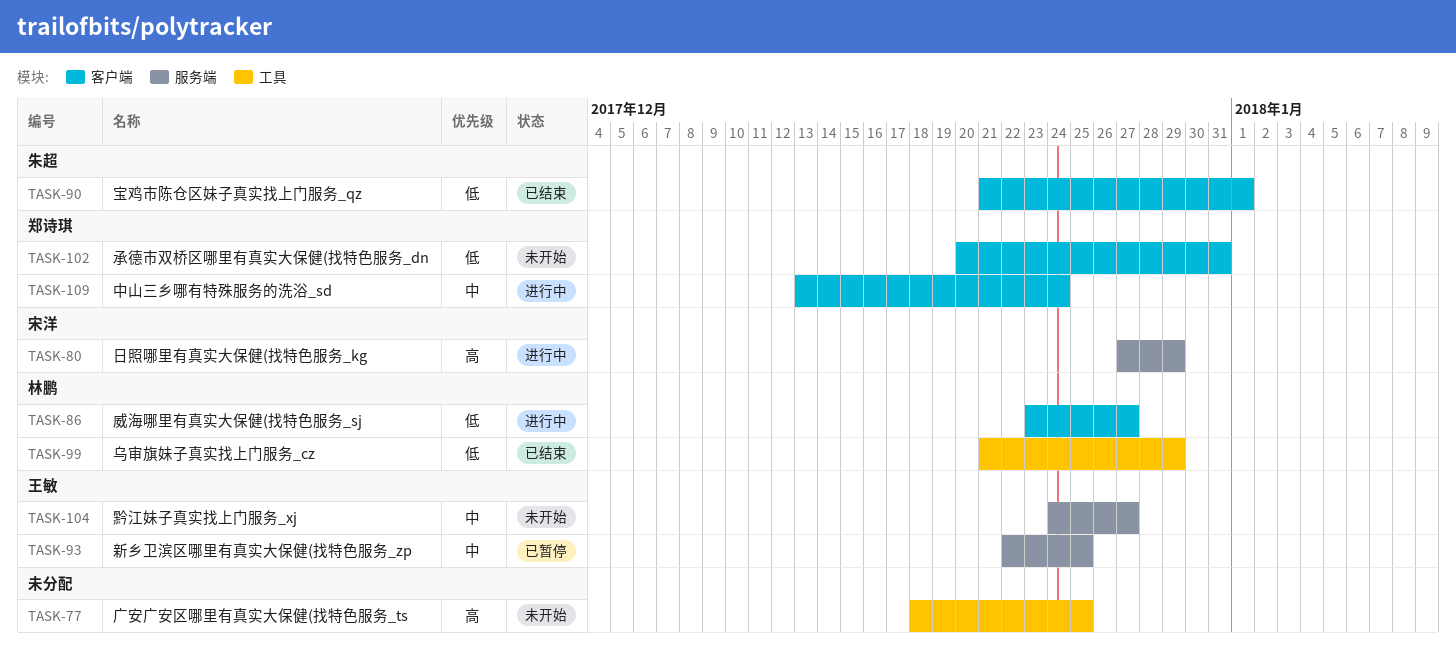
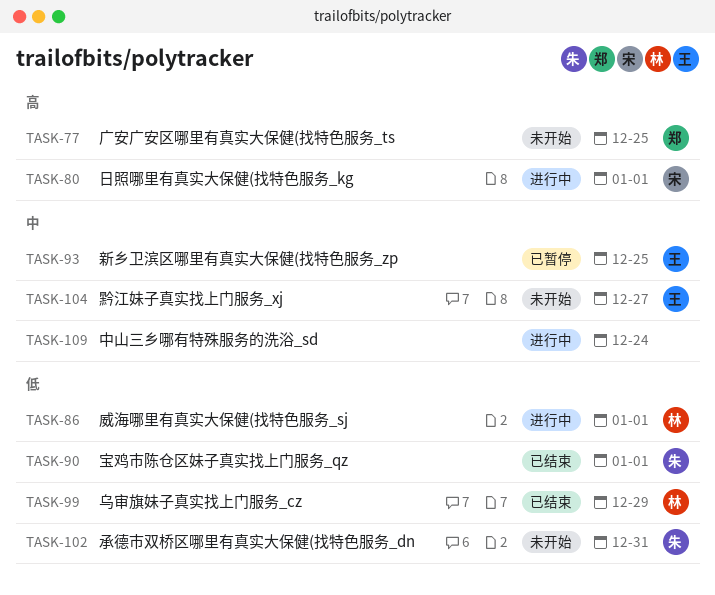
TASK-77, owner: none -> 郑诗琪
TASK-80, due: Dec 29 -> Jan 1
TASK-86, due: Dec 27 -> Jan 1
TASK-102, owner: 郑诗琪 -> 朱超
TASK-109, owner: 郑诗琪 -> none

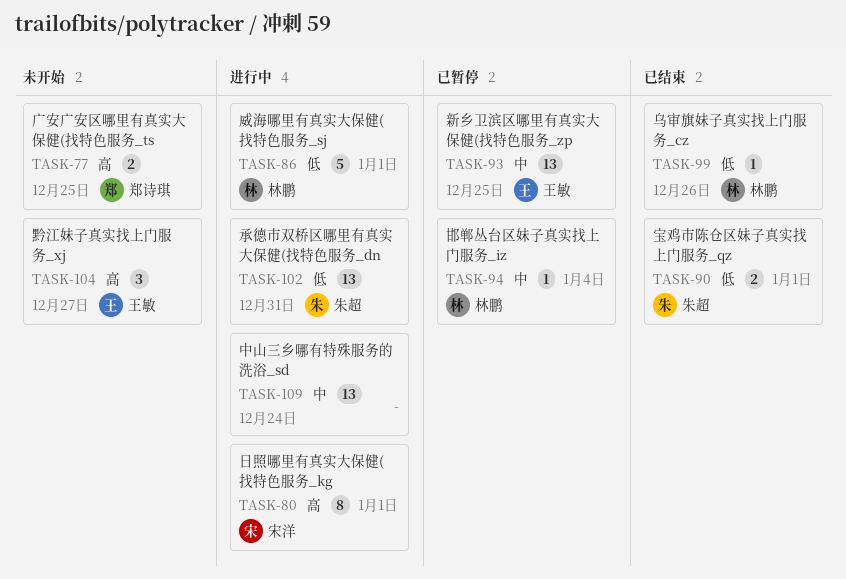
TASK-94: none -> present
TASK-99, due: Dec 29 -> Dec 26
TASK-102, status: 未开始 -> 进行中
TASK-104, priority: 中 -> 高

